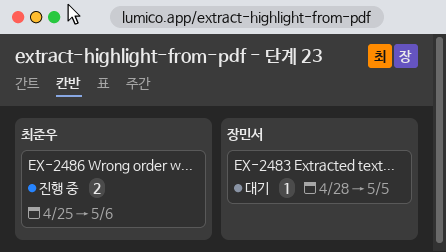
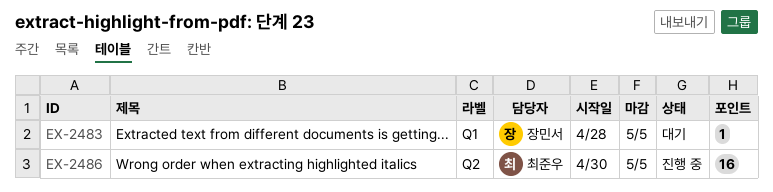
EX-2486, estimate: 2 -> 16
EX-2486, start: Apr 25 -> Apr 30
EX-2486, due: May 6 -> May 5

